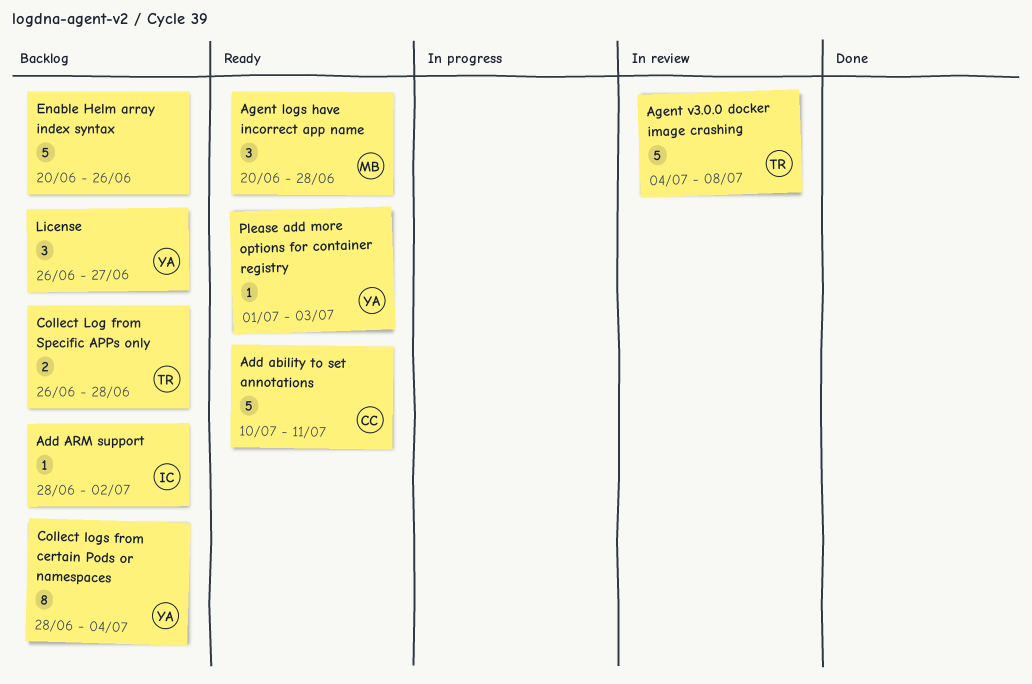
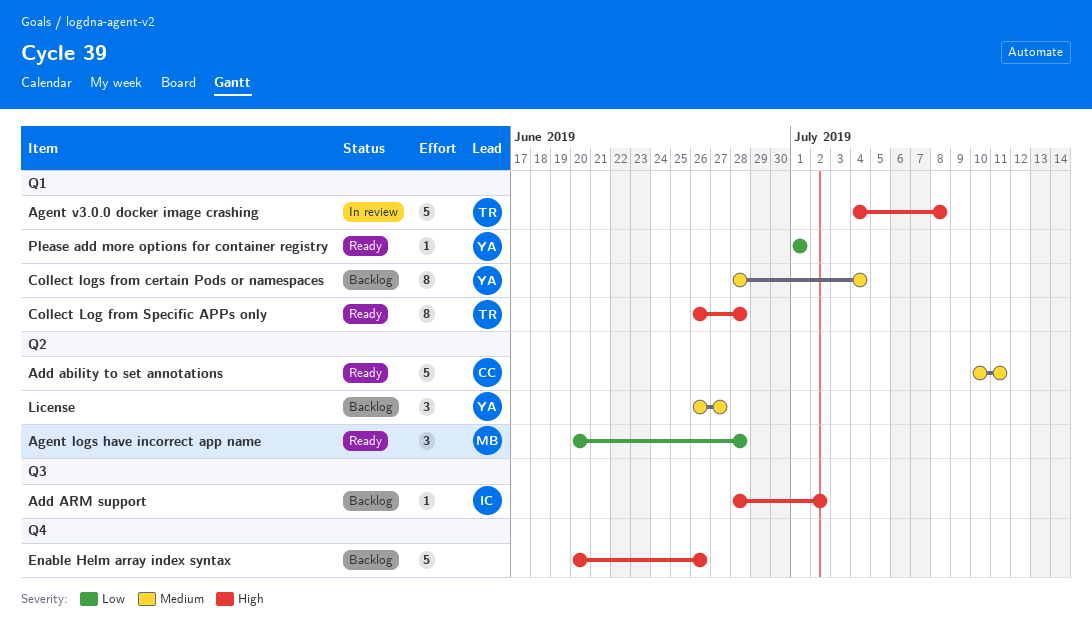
Collect Log from Specific APPs only, status: Backlog -> Ready
Collect Log from Specific APPs only, estimate: 2 -> 8
Please add more options for container registry, due: Jul 3 -> Jul 1

